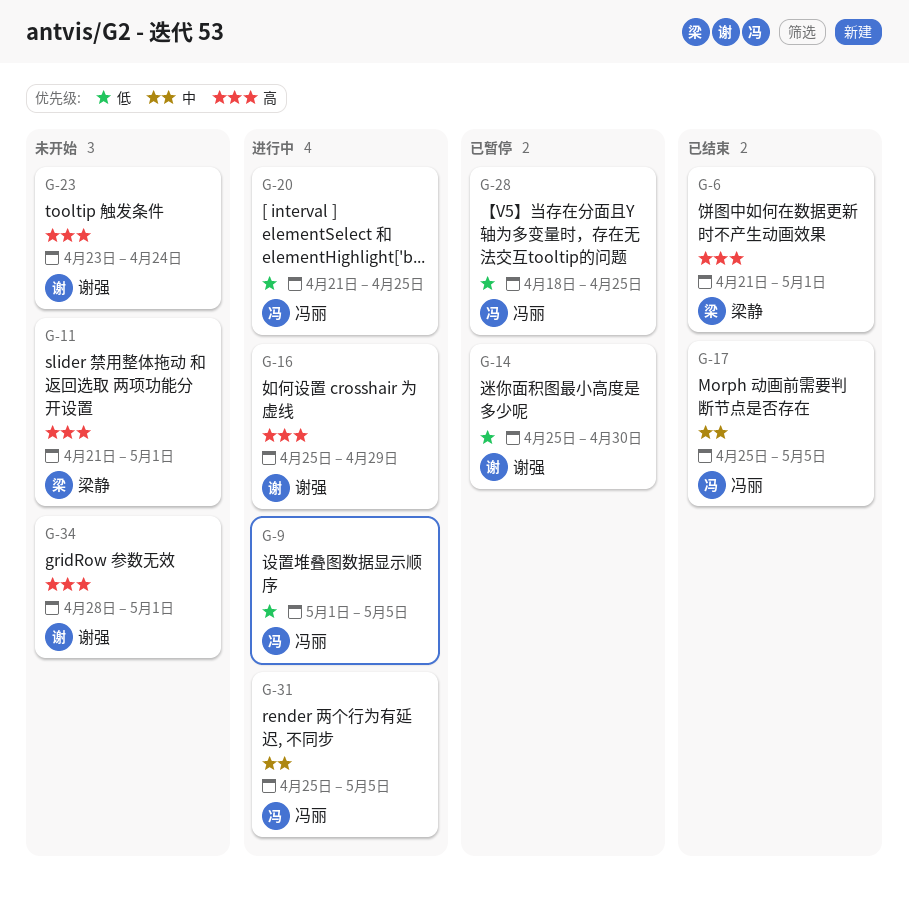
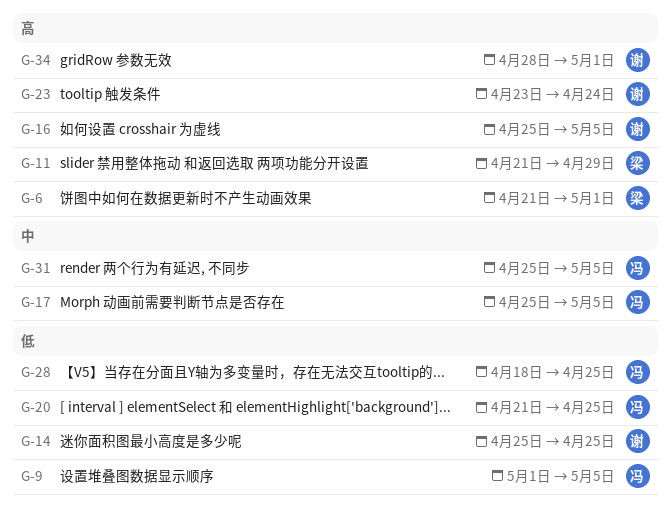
G-11, due: May 1 -> Apr 29
G-14, due: Apr 30 -> Apr 25
G-16, due: Apr 29 -> May 5

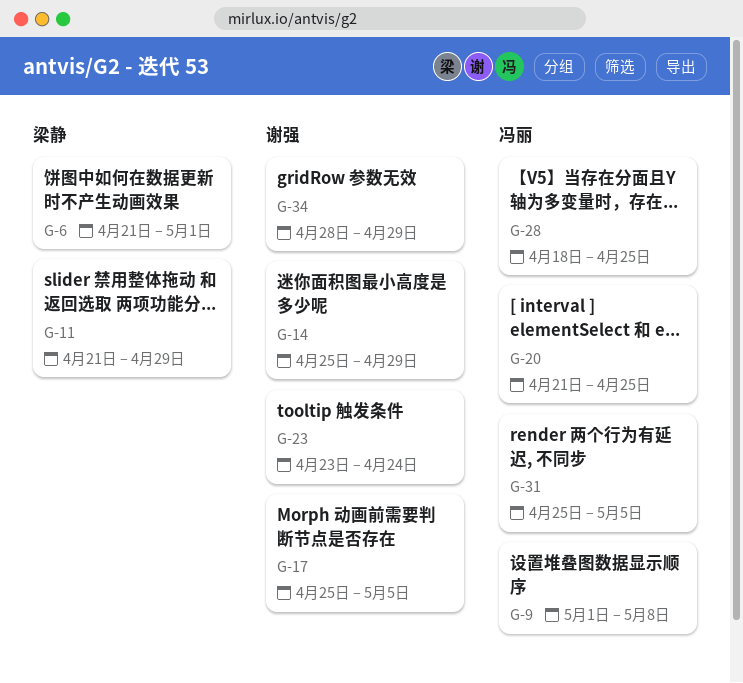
G-9, due: May 5 -> May 8
G-14, due: Apr 25 -> Apr 29
G-16: present -> none
G-17, owner: 冯丽 -> 谢强
G-34, due: May 1 -> Apr 29

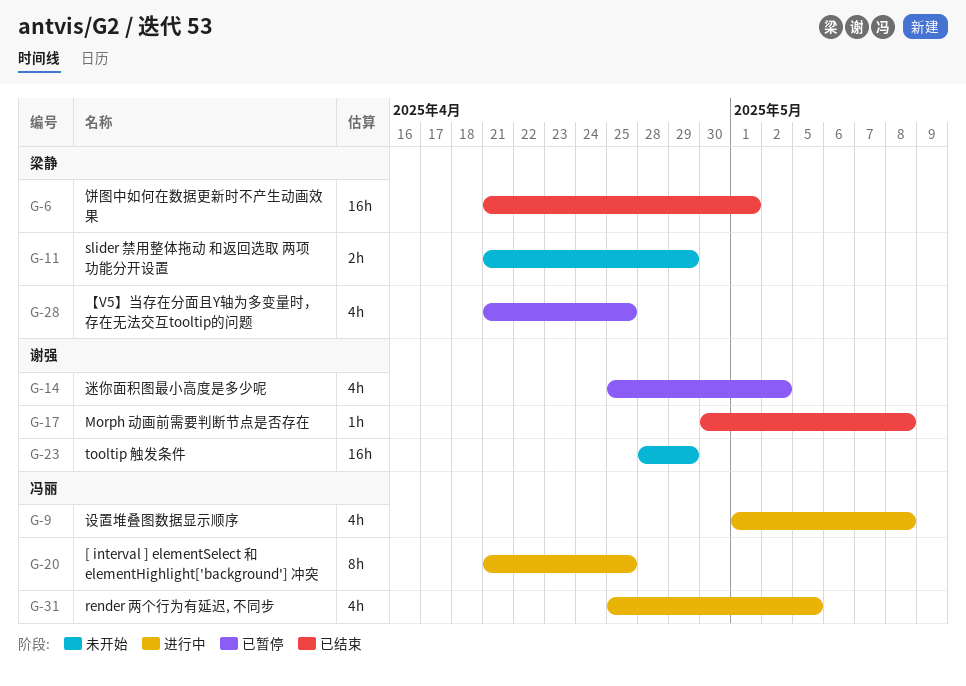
G-14, due: Apr 29 -> May 2
G-17, start: Apr 25 -> Apr 30
G-17, due: May 5 -> May 8
G-23, start: Apr 23 -> Apr 28
G-23, due: Apr 24 -> Apr 29
G-28, owner: 冯丽 -> 梁静
G-28, start: Apr 18 -> Apr 21
G-34: present -> none

